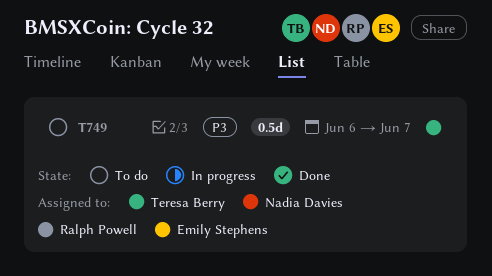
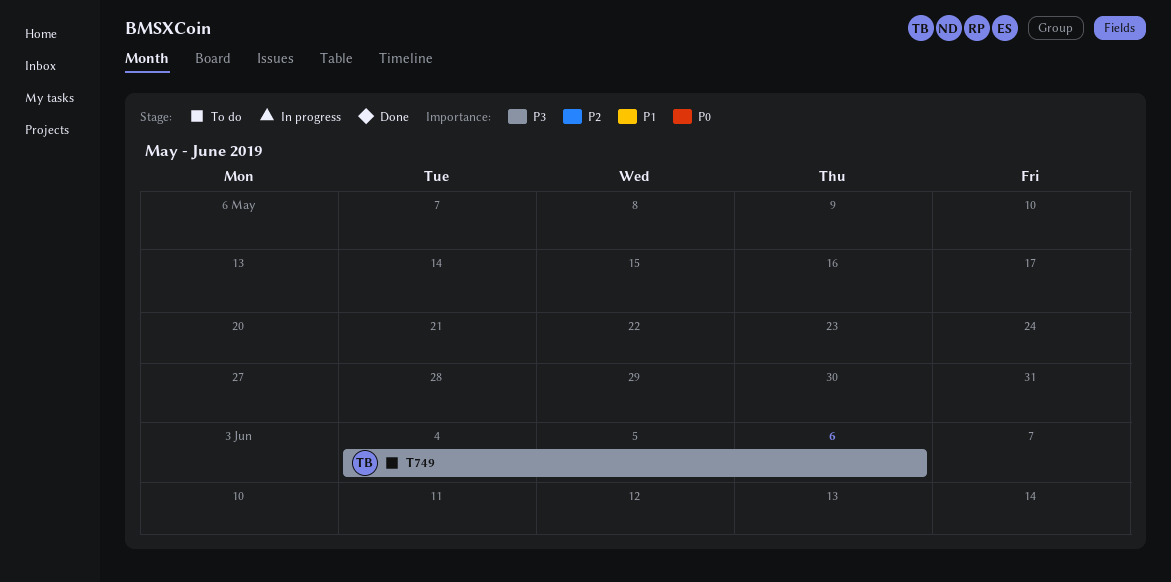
T749, start: Jun 6 -> Jun 4
T749, due: Jun 7 -> Jun 6

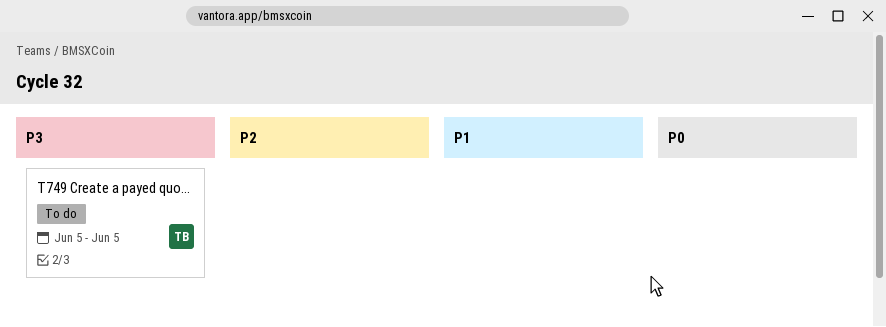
T749, start: Jun 4 -> Jun 5
T749, due: Jun 6 -> Jun 5

